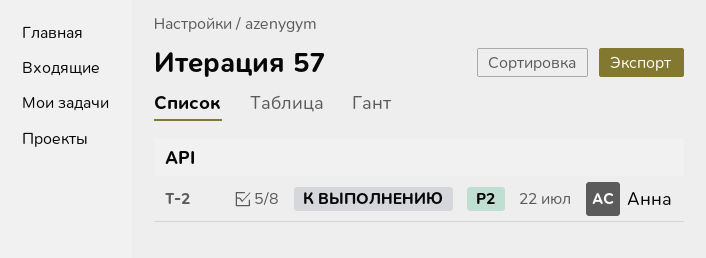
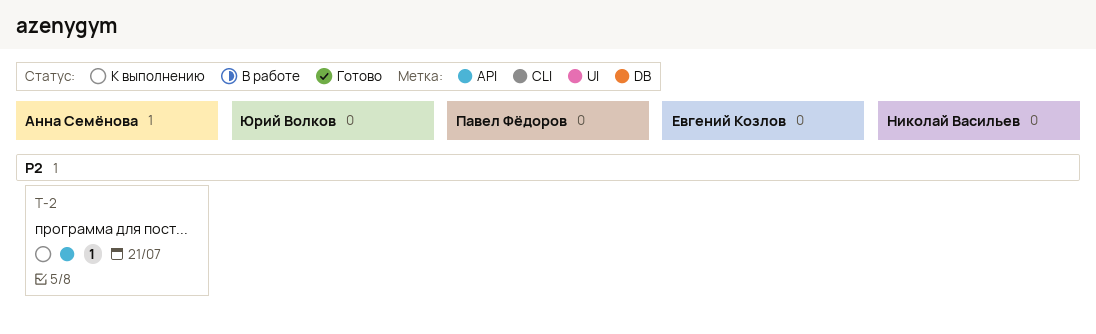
T-2, due: Jul 22 -> Jul 21

